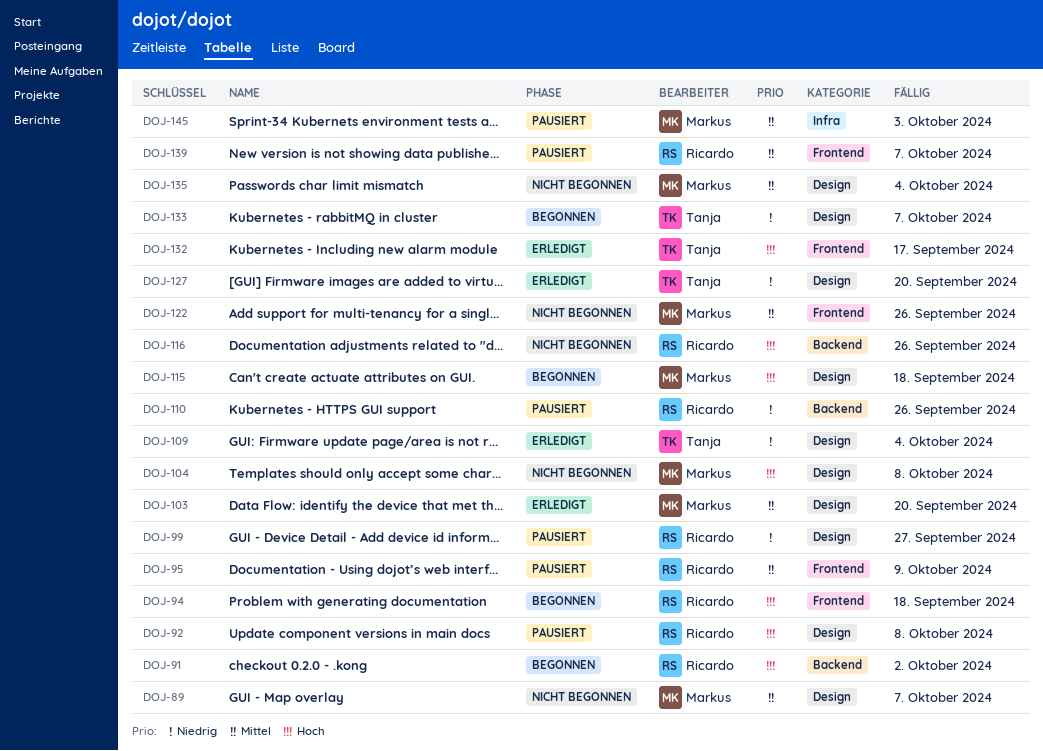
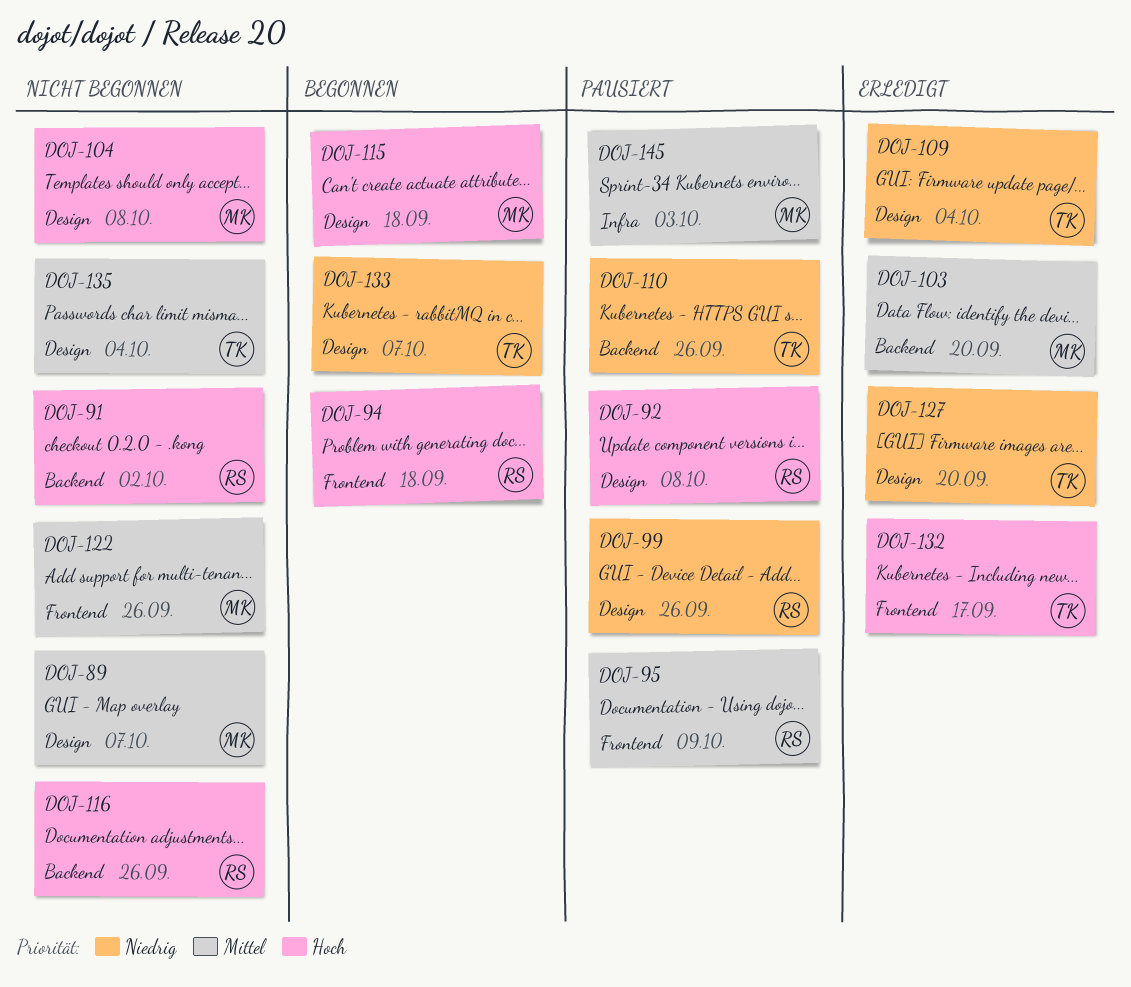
DOJ-91, status: Begonnen -> Nicht begonnen
DOJ-99, due: Sep 27 -> Sep 26
DOJ-103, label: Design -> Backend
DOJ-110, owner: Ricardo -> Tanja
DOJ-135, owner: Markus -> Tanja
DOJ-139: present -> none

